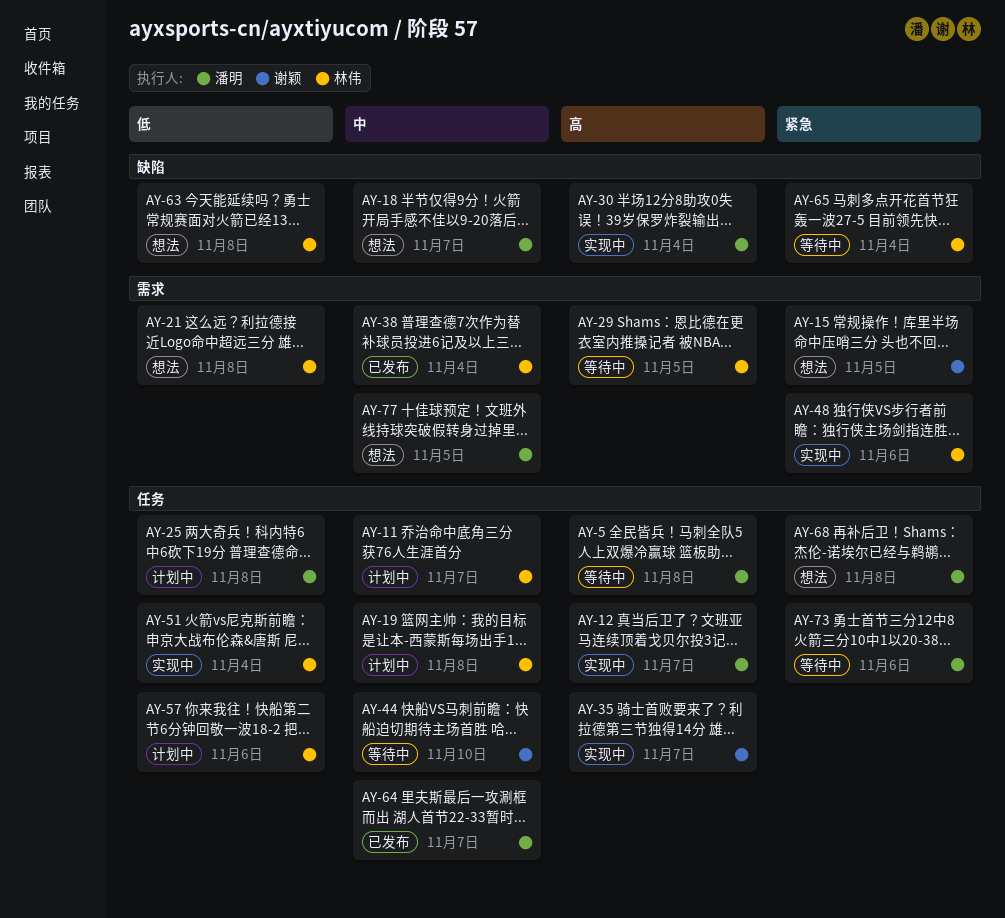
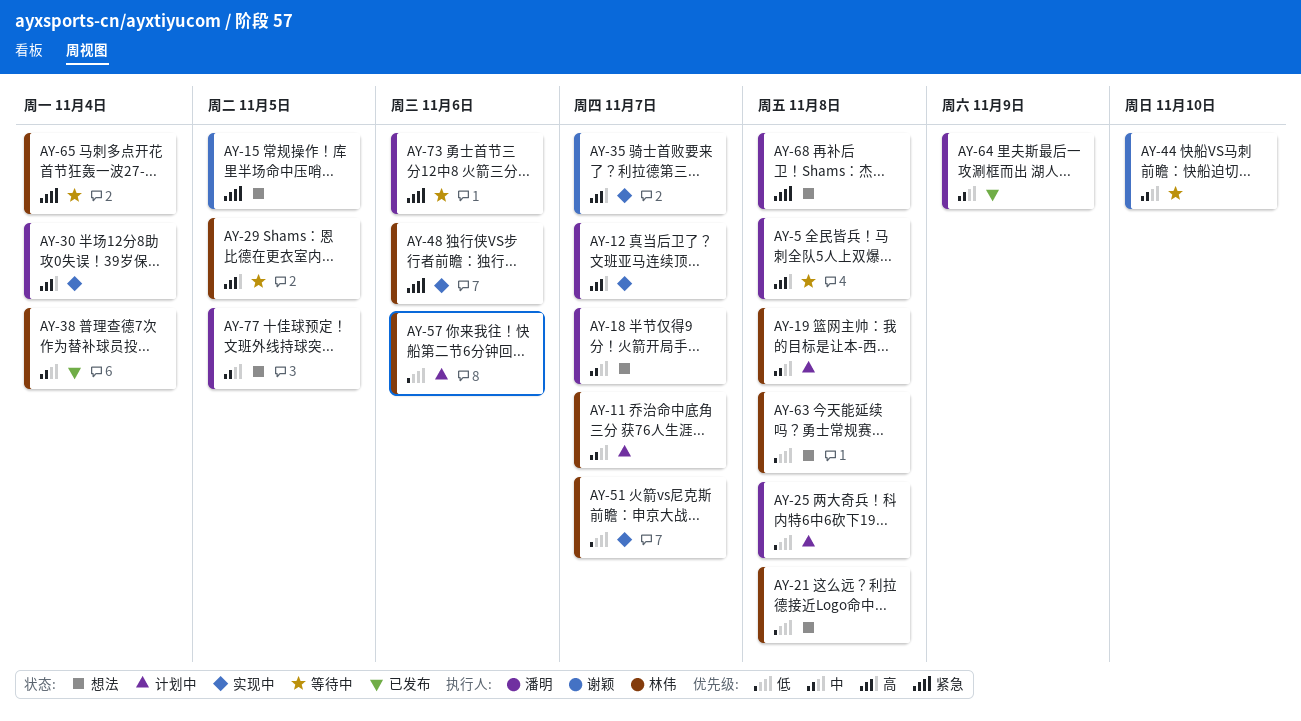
AY-51, due: Nov 4 -> Nov 7
AY-64, due: Nov 7 -> Nov 9

